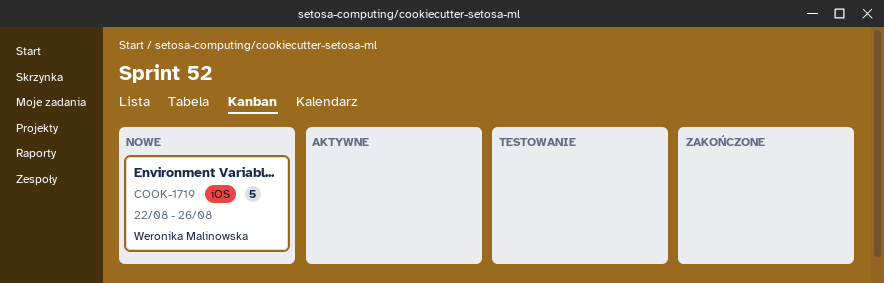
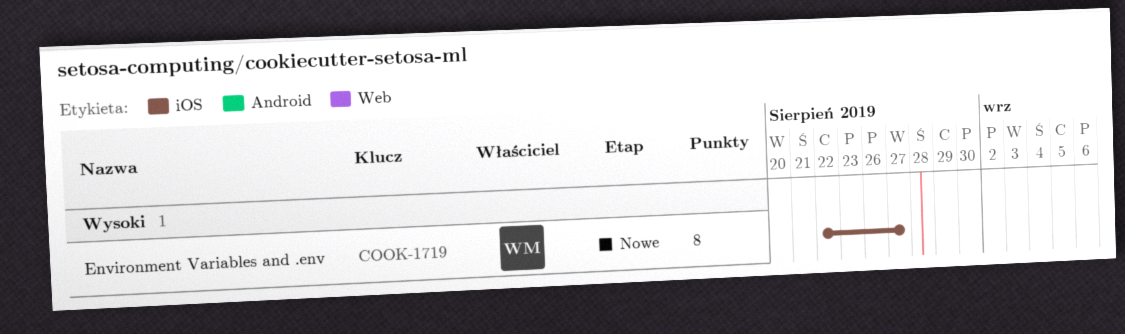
COOK-1719, estimate: 5 -> 8
COOK-1719, due: Aug 26 -> Aug 27

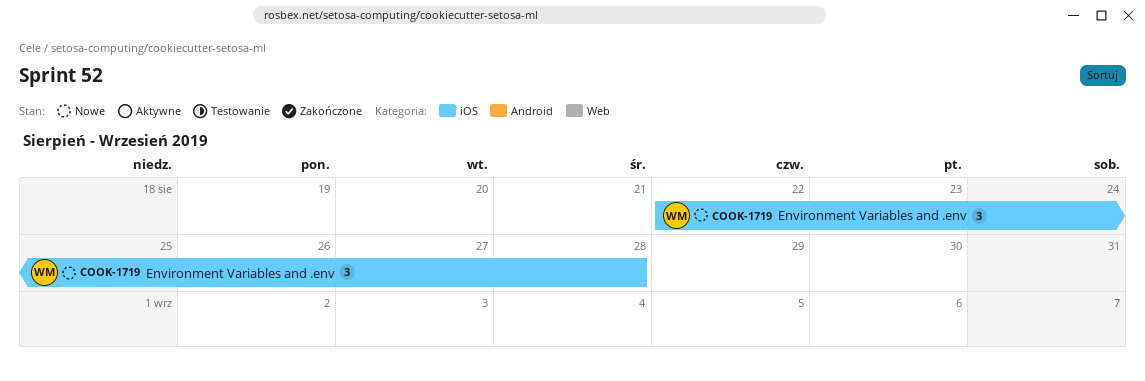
COOK-1719, estimate: 8 -> 3
COOK-1719, due: Aug 27 -> Aug 28

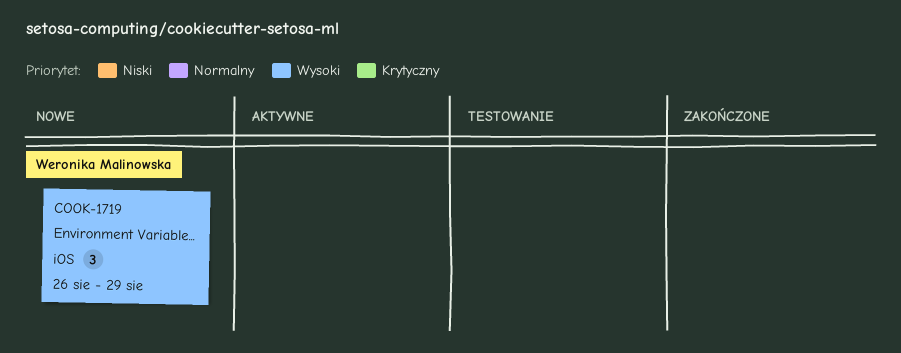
COOK-1719, start: Aug 22 -> Aug 26
COOK-1719, due: Aug 28 -> Aug 29

